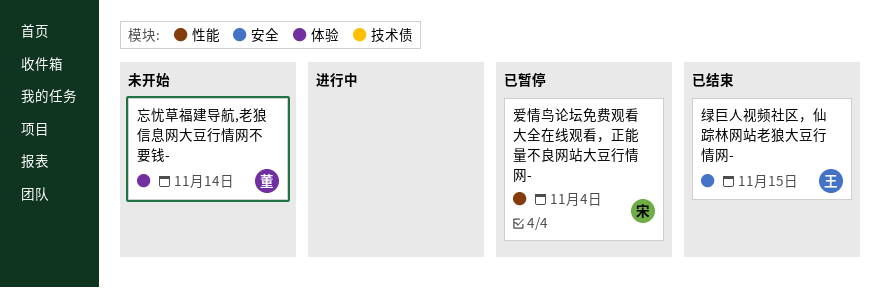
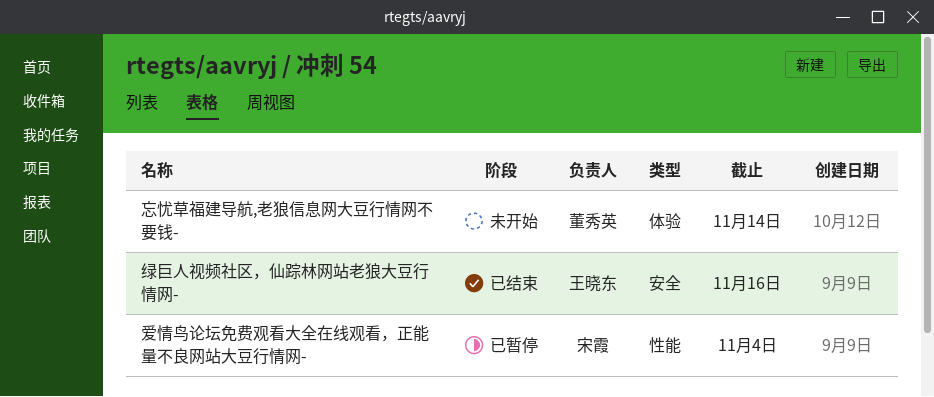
绿巨人视频社区，仙踪林网站老狼大豆行情网-, due: Nov 15 -> Nov 16

